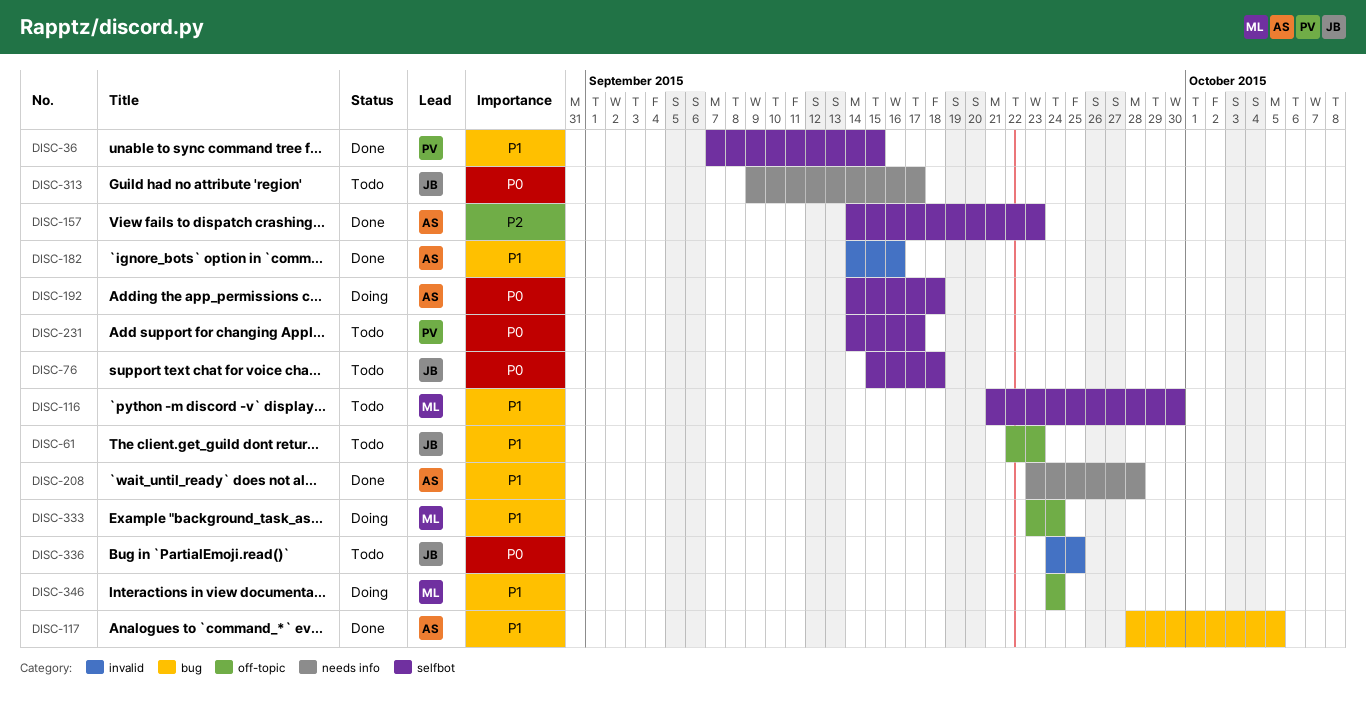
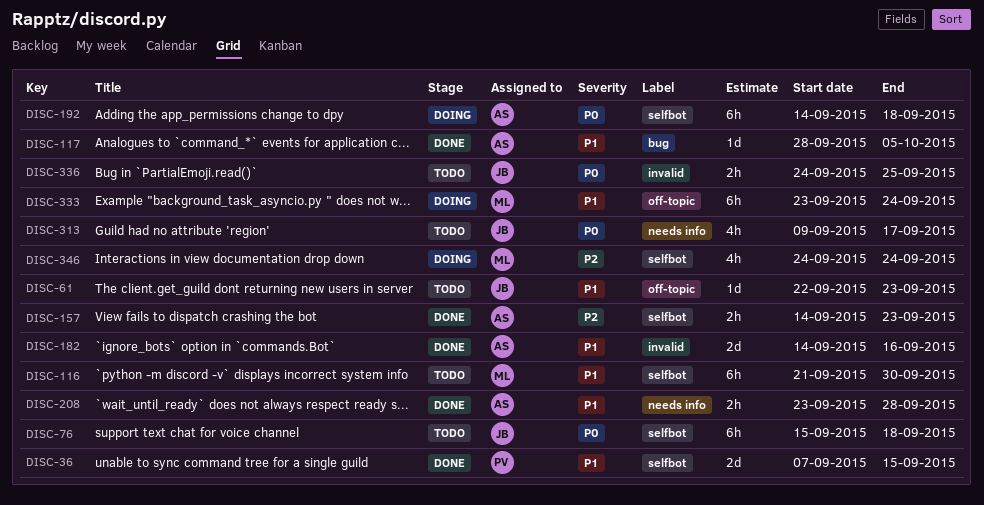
DISC-231: present -> none
DISC-346, priority: P1 -> P2
DISC-346, label: off-topic -> selfbot

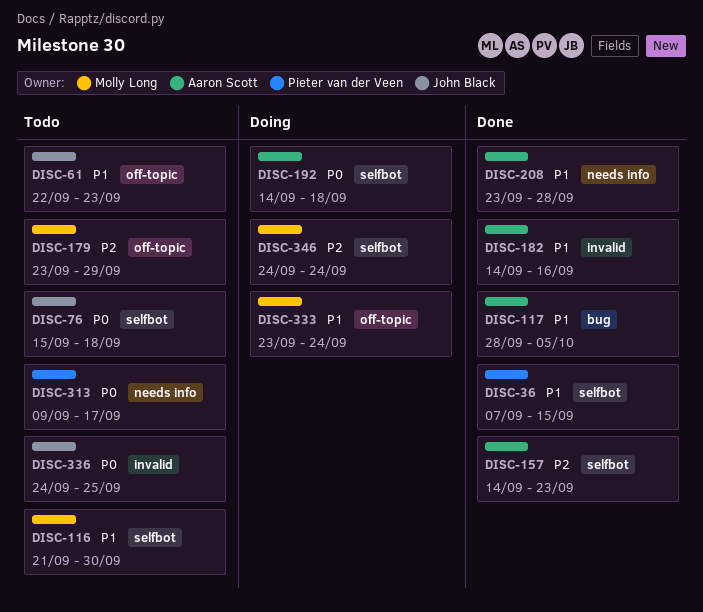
DISC-179: none -> present
DISC-313, owner: John Black -> Pieter van der Veen

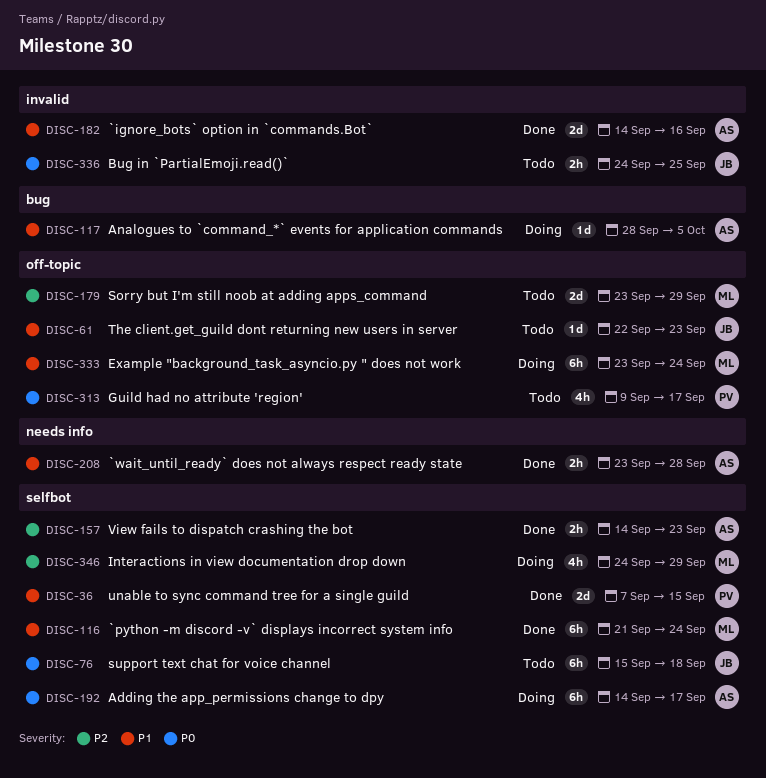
DISC-116, status: Todo -> Done
DISC-116, due: Sep 30 -> Sep 24
DISC-117, status: Done -> Doing
DISC-192, due: Sep 18 -> Sep 17
DISC-313, label: needs info -> off-topic
DISC-346, due: Sep 24 -> Sep 29

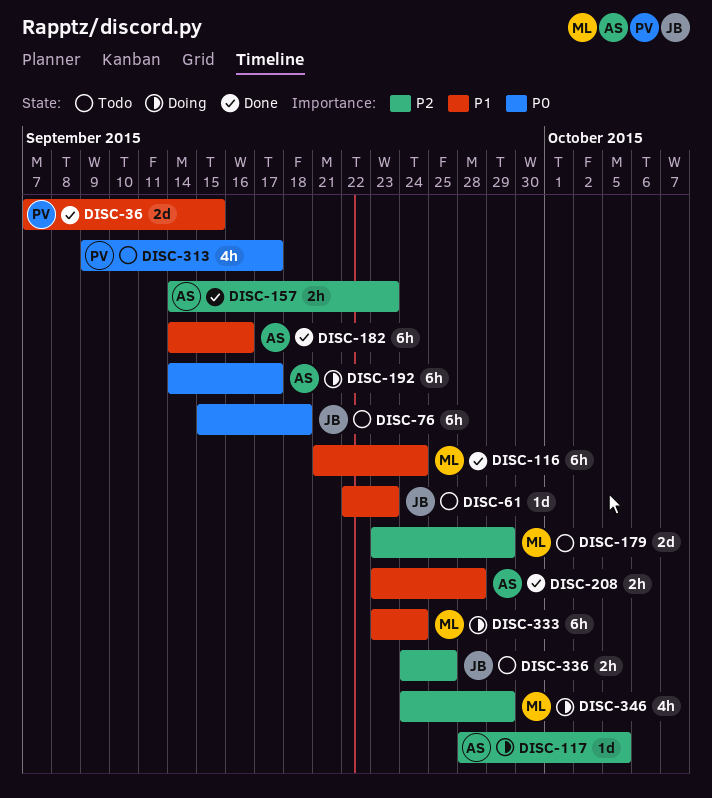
DISC-117, priority: P1 -> P2
DISC-182, estimate: 2d -> 6h
DISC-336, priority: P0 -> P2

